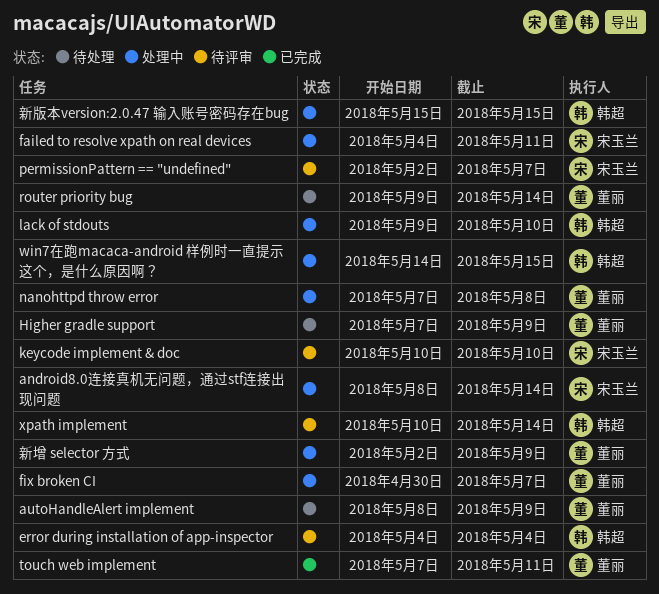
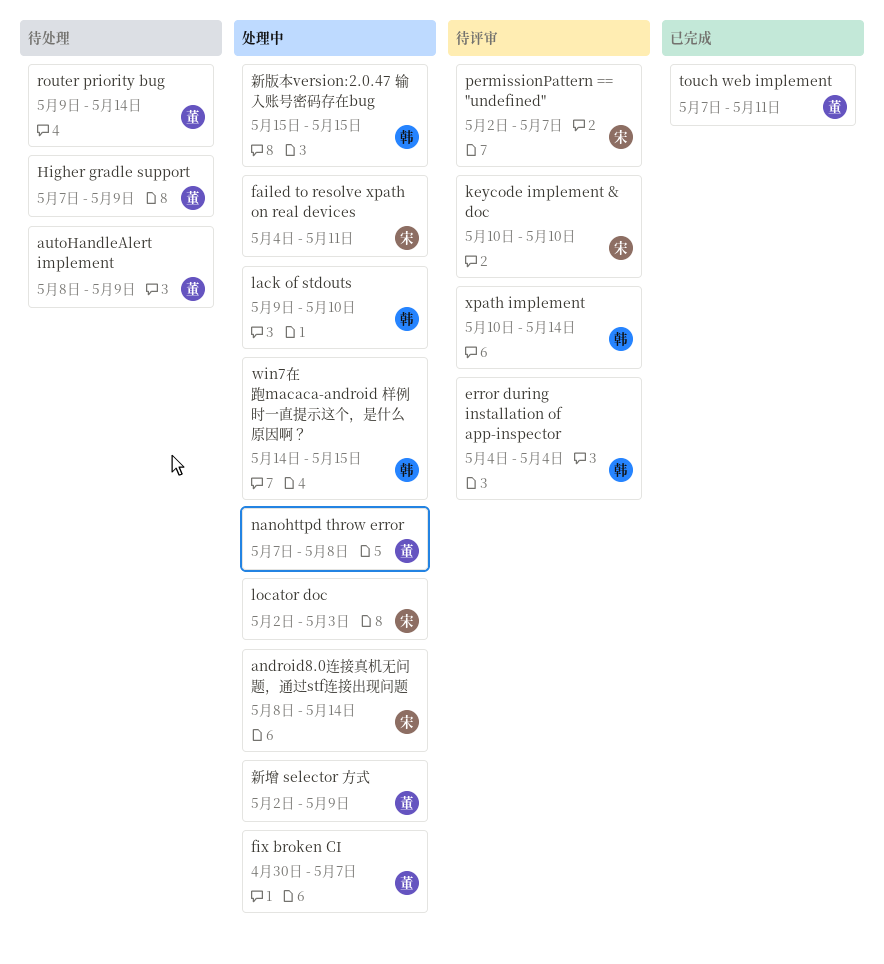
locator doc: none -> present

